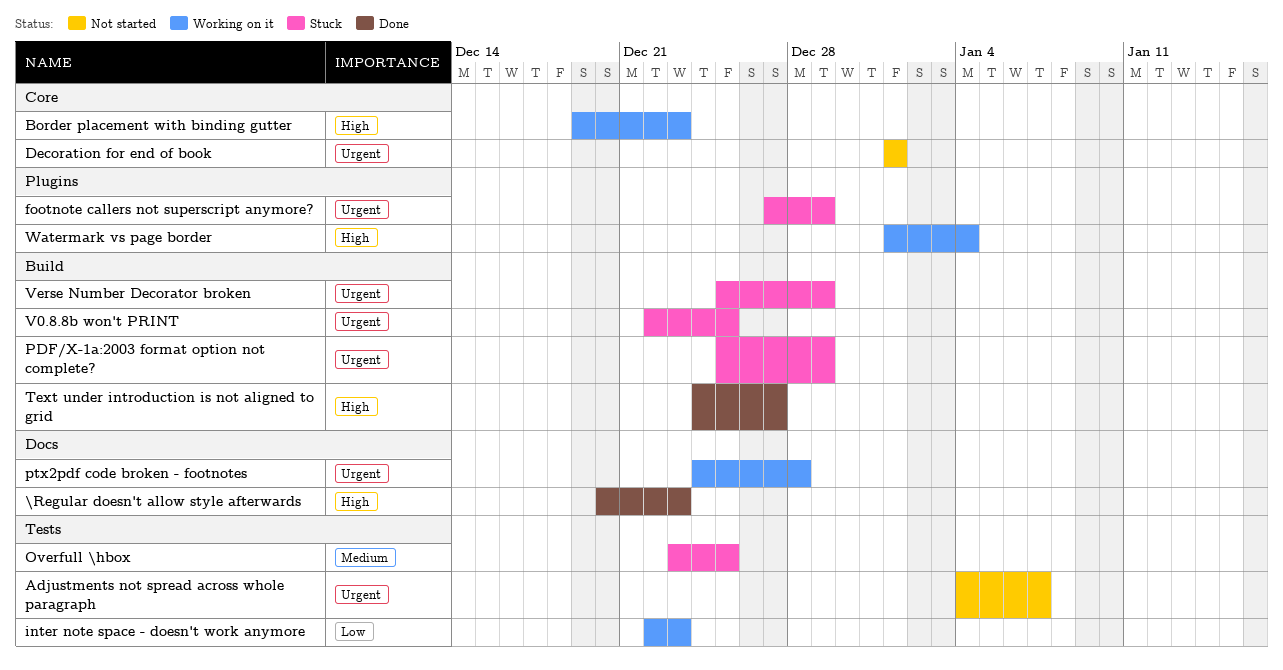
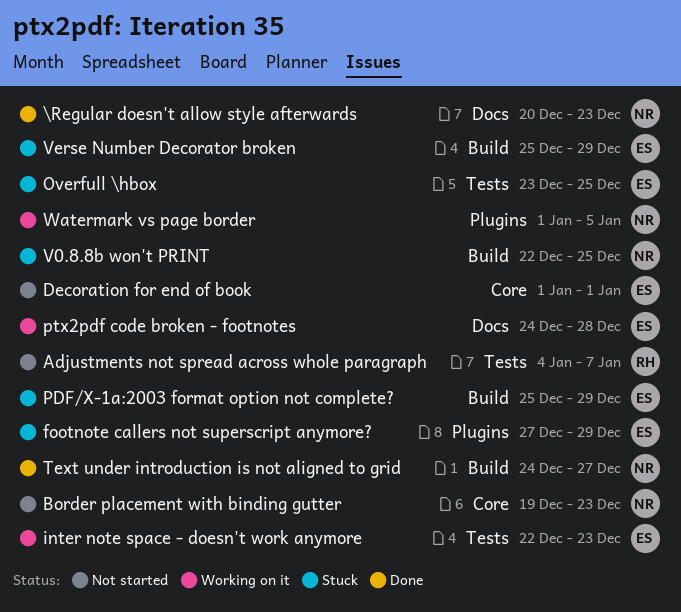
Border placement with binding gutter, status: Working on it -> Not started
Watermark vs page border, due: Jan 4 -> Jan 5

